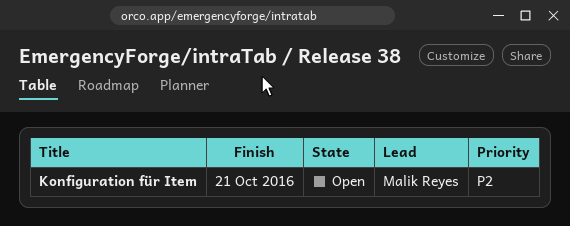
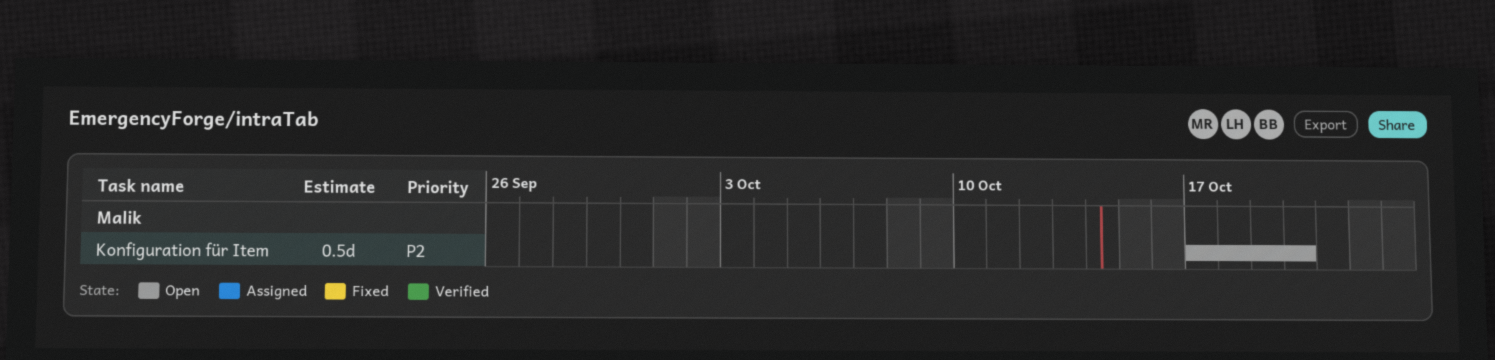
Konfiguration für Item, due: Oct 21 -> Oct 20

